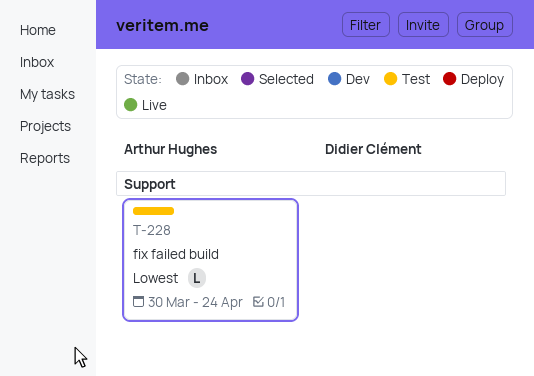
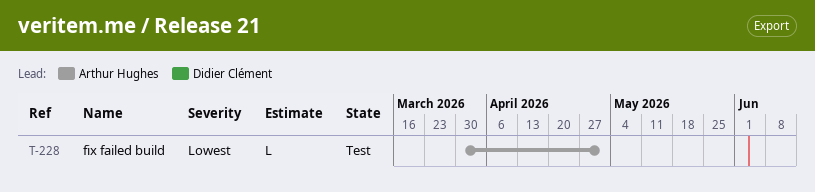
T-228, due: Apr 24 -> May 1

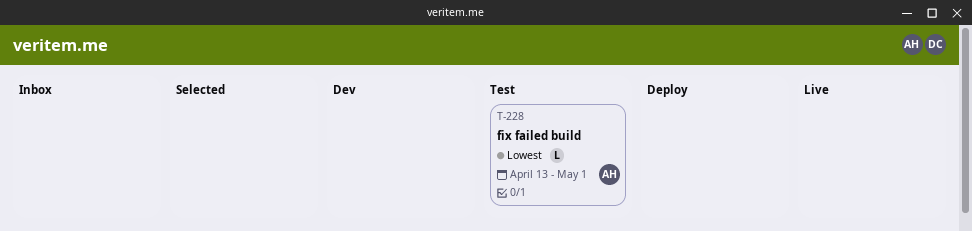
T-228, start: Mar 30 -> Apr 13

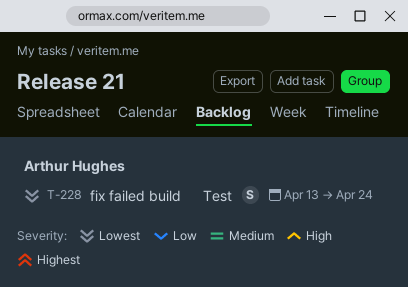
T-228, estimate: L -> S
T-228, due: May 1 -> Apr 24

